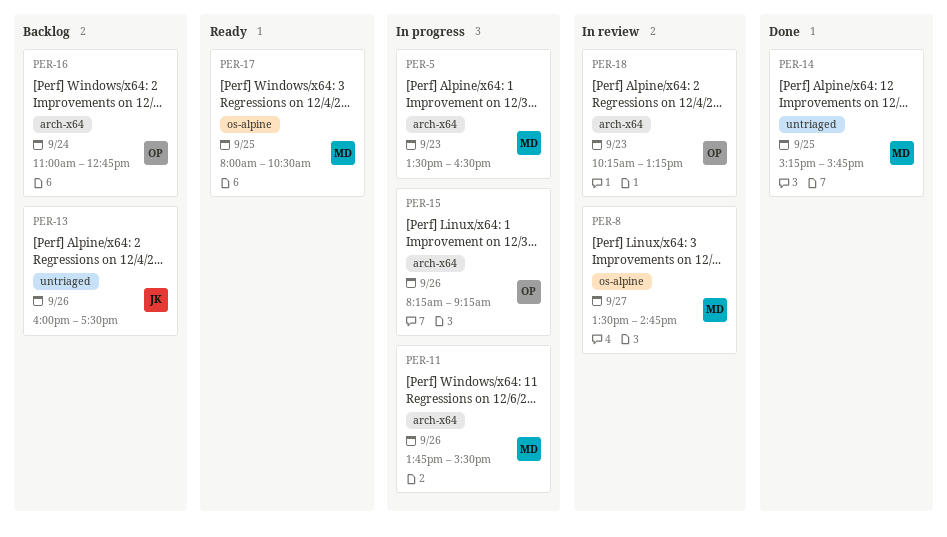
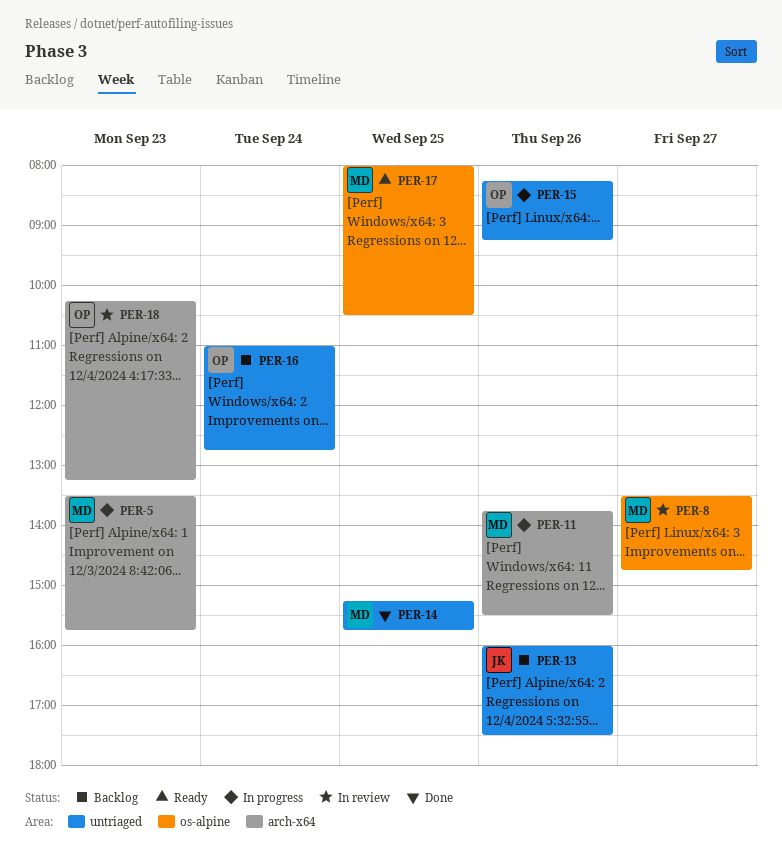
PER-5, ends: 16:30 -> 15:45
PER-15, label: arch-x64 -> untriaged
PER-16, label: arch-x64 -> untriaged

